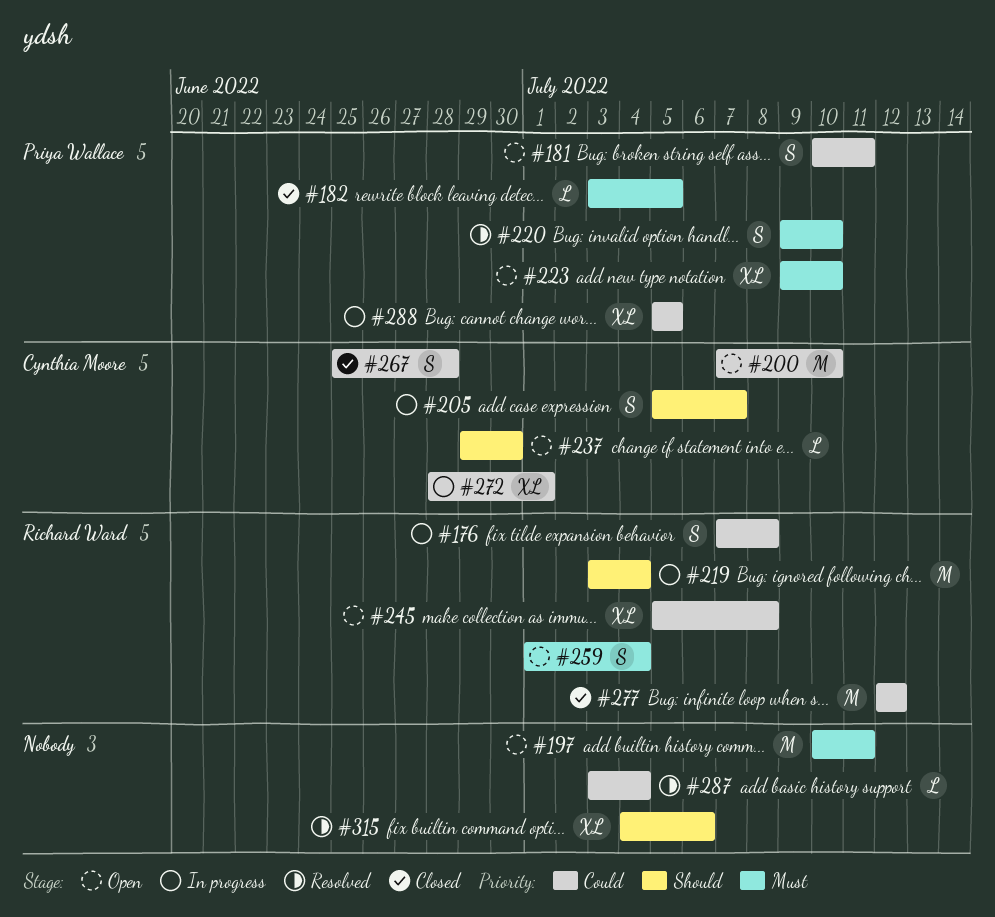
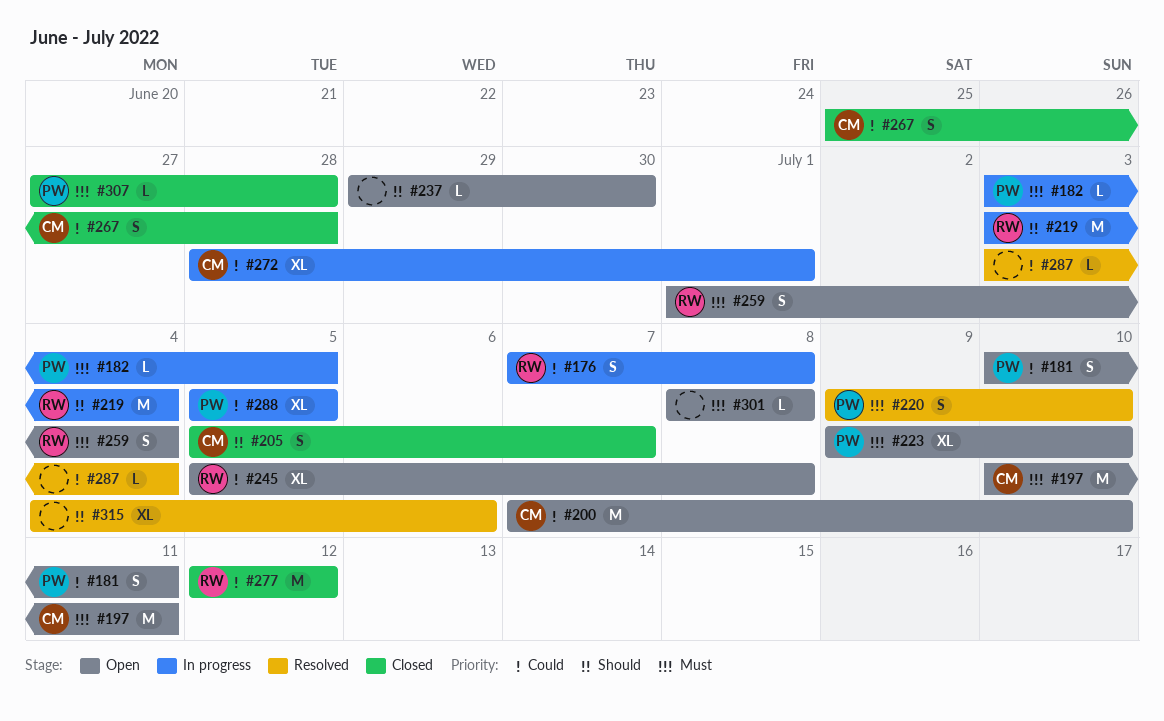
#182, status: Closed -> In progress
#197, owner: none -> Cynthia Moore
#205, status: In progress -> Closed
#237, owner: Cynthia Moore -> none
#301: none -> present
#307: none -> present

